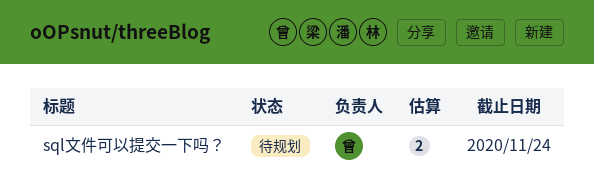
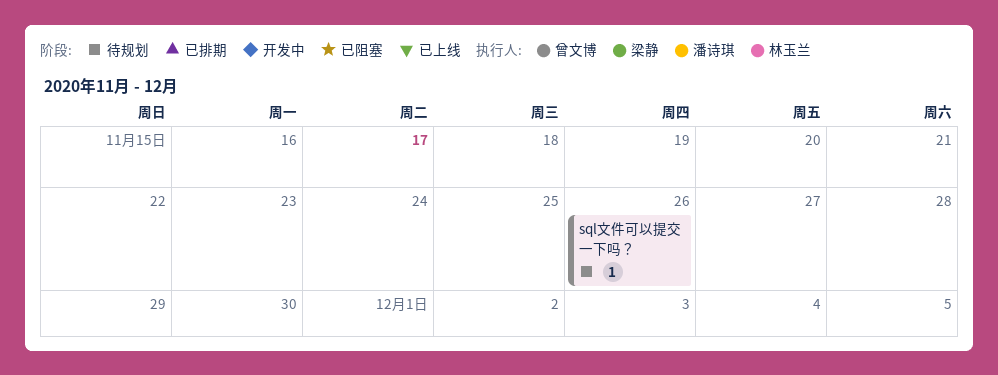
sql文件可以提交一下吗？, estimate: 2 -> 1
sql文件可以提交一下吗？, due: Nov 24 -> Nov 26

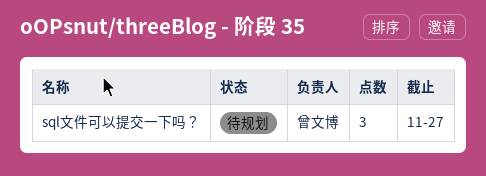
sql文件可以提交一下吗？, estimate: 1 -> 3
sql文件可以提交一下吗？, due: Nov 26 -> Nov 27

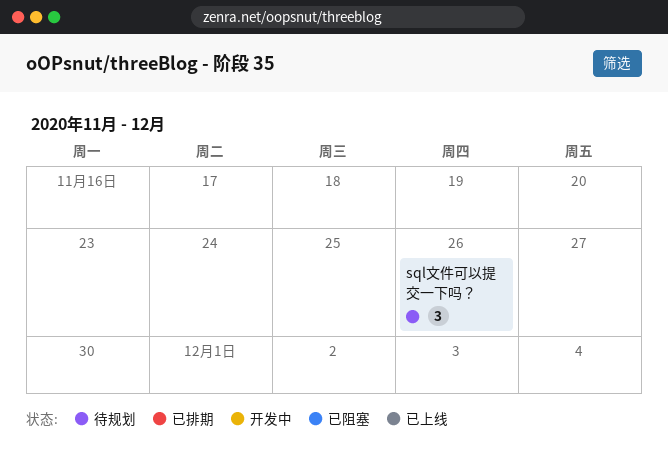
sql文件可以提交一下吗？, due: Nov 27 -> Nov 26

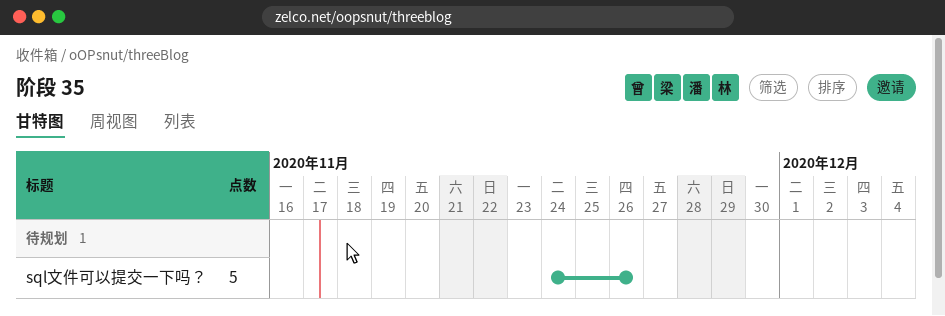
sql文件可以提交一下吗？, estimate: 3 -> 5

